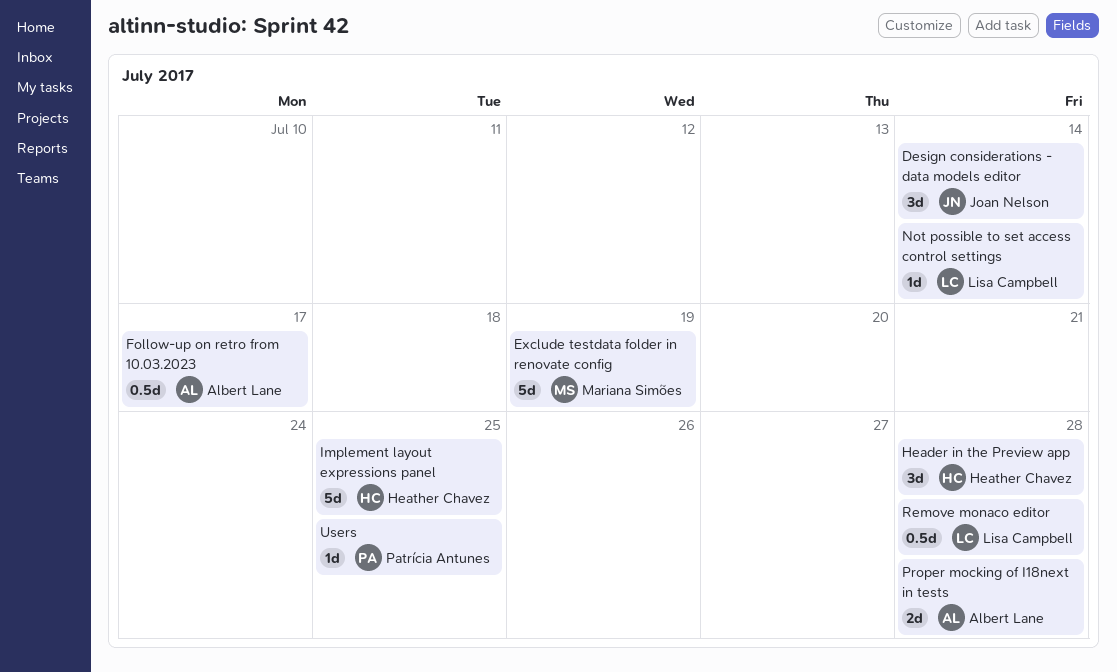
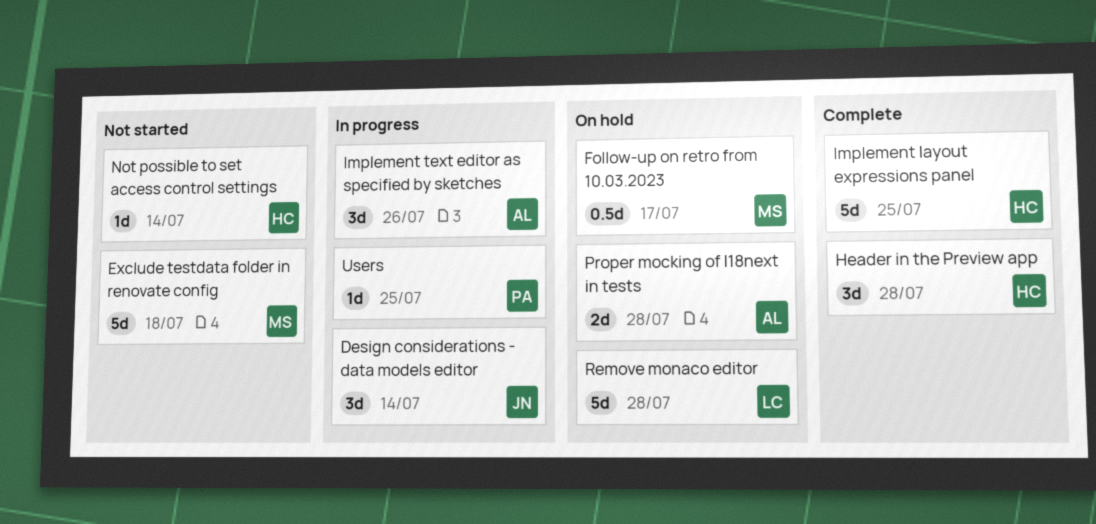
Exclude testdata folder in renovate config, due: Jul 19 -> Jul 18
Follow-up on retro from 10.03.2023, owner: Albert Lane -> Mariana Simões
Implement text editor as specified by sketches: none -> present
Not possible to set access control settings, owner: Lisa Campbell -> Heather Chavez
Remove monaco editor, estimate: 0.5d -> 5d

